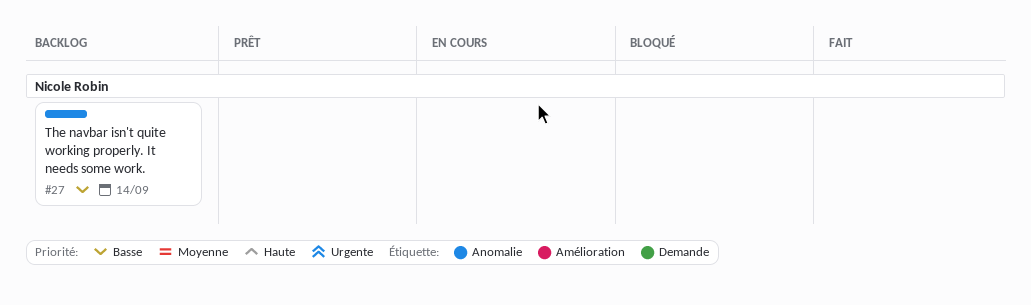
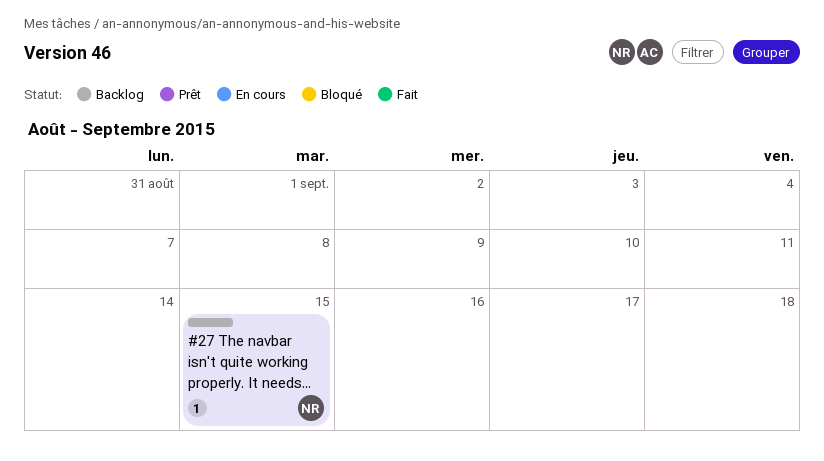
#27, due: Sep 14 -> Sep 15

